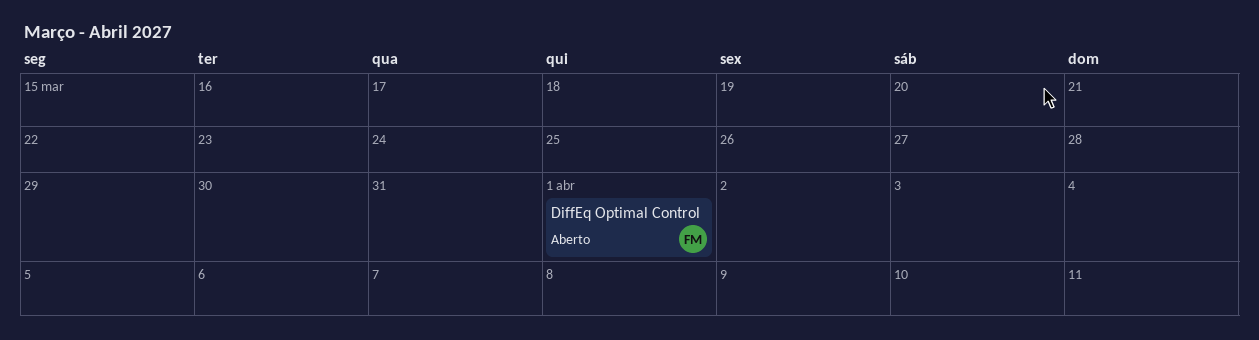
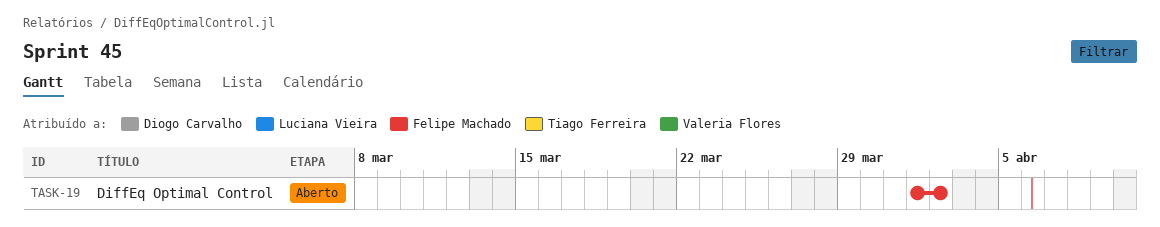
DiffEq Optimal Control, due: Apr 1 -> Apr 2

